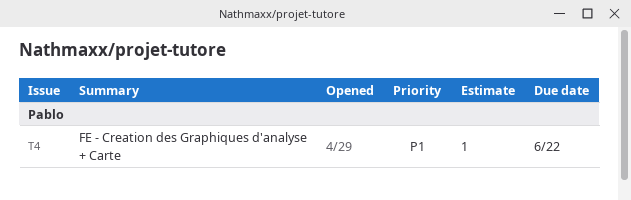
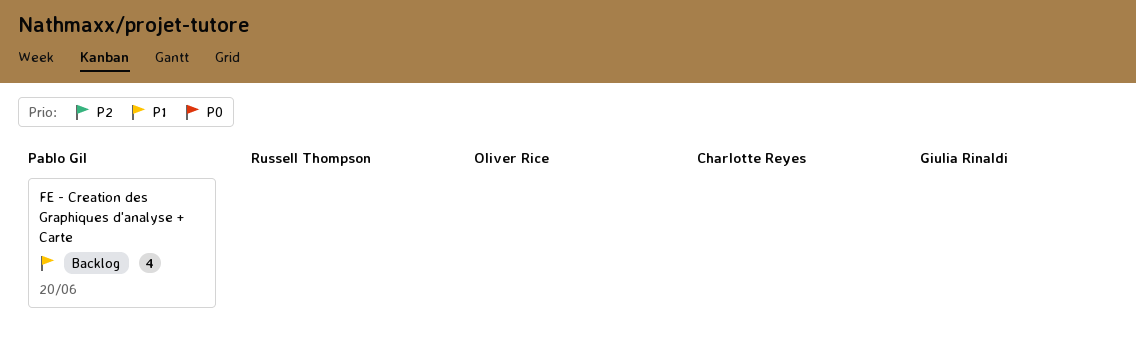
FE - Creation des Graphiques d'analyse + Carte, estimate: 1 -> 4
FE - Creation des Graphiques d'analyse + Carte, due: Jun 22 -> Jun 20

